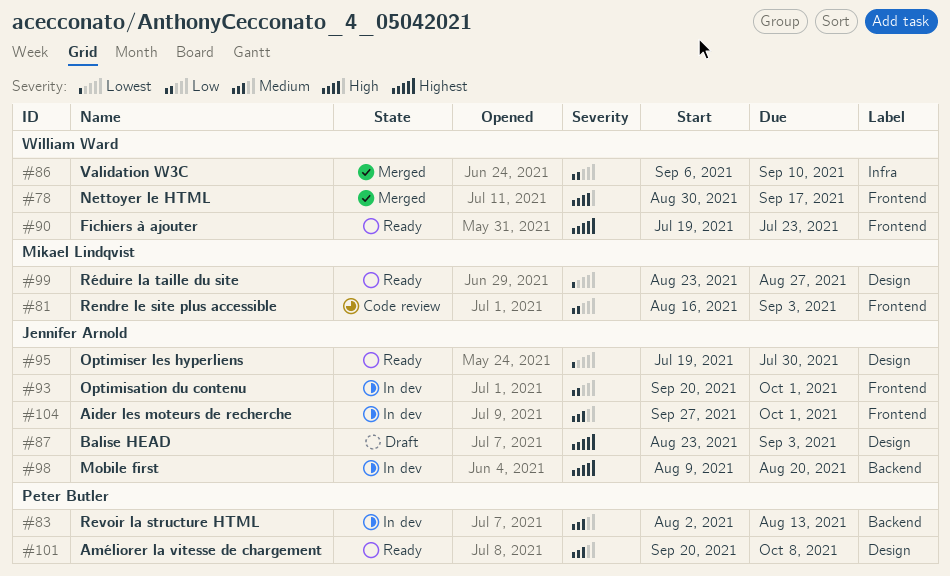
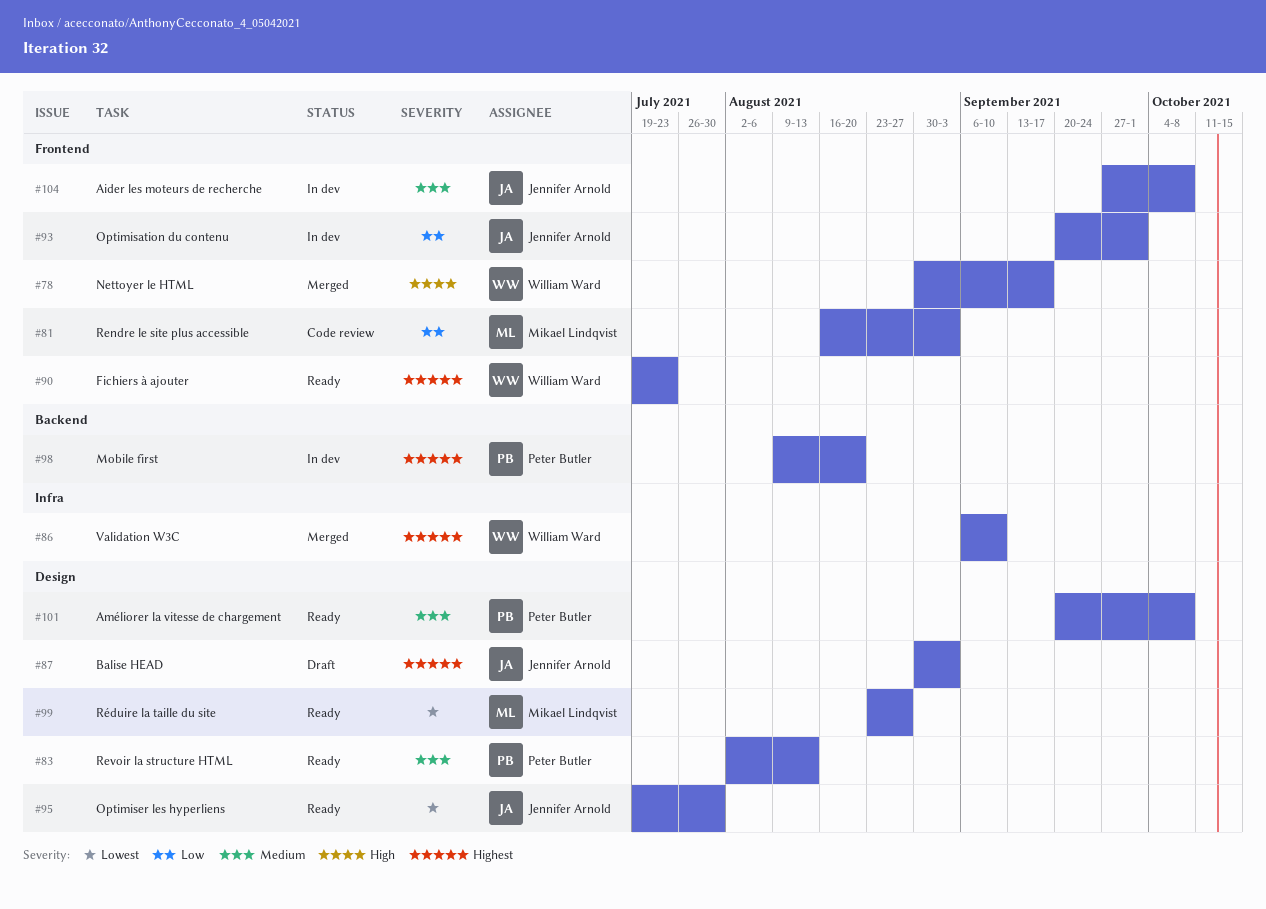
#83, status: In dev -> Ready
#83, label: Backend -> Design
#86, priority: Low -> Highest
#87, start: Aug 23 -> Aug 30
#98, owner: Jennifer Arnold -> Peter Butler
#104, due: Oct 1 -> Oct 8

